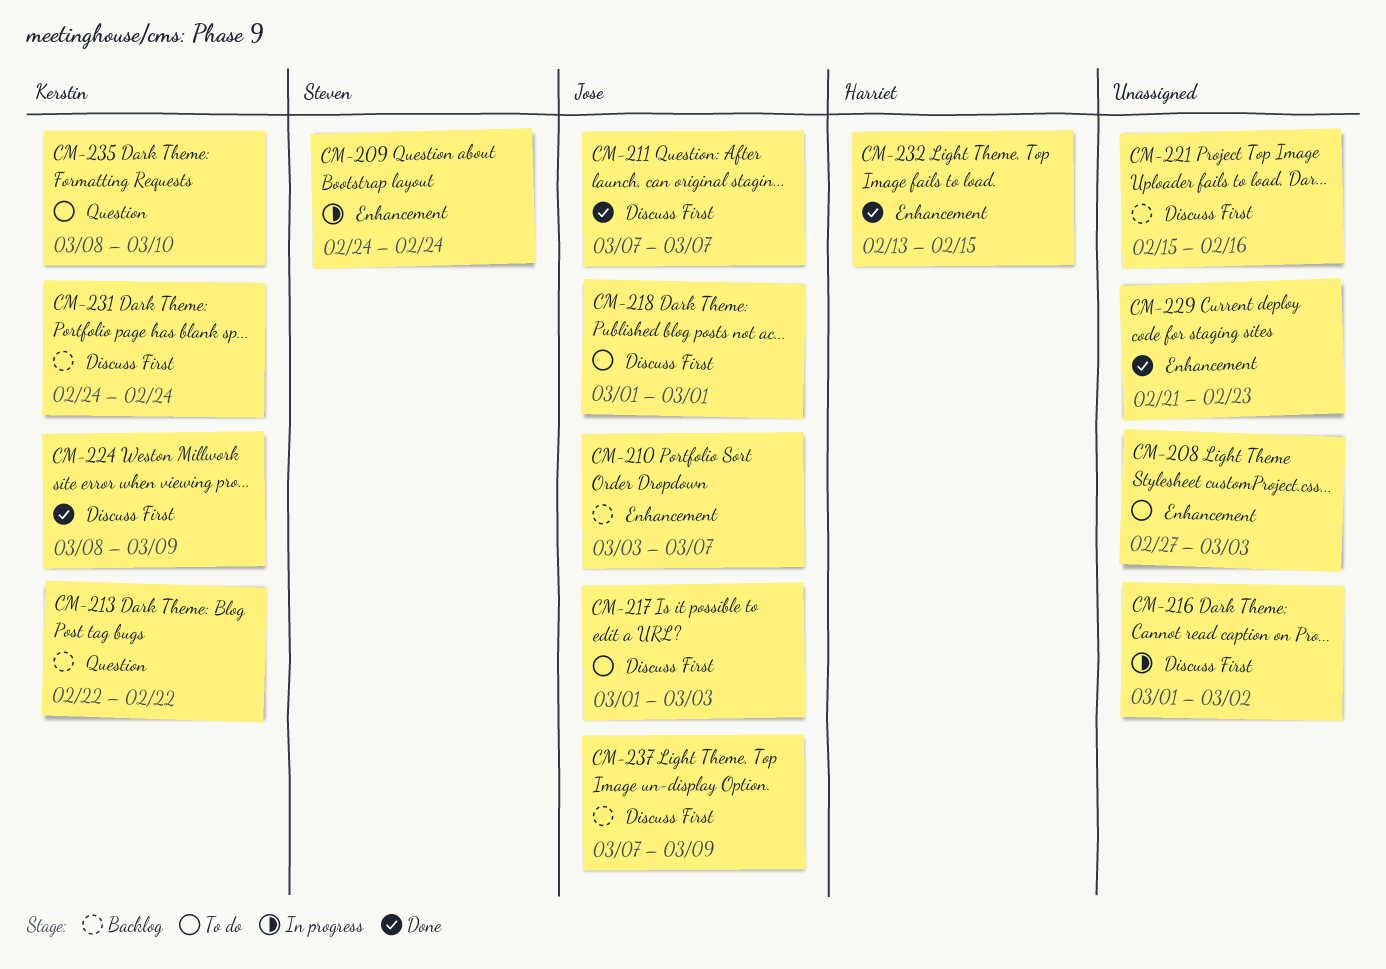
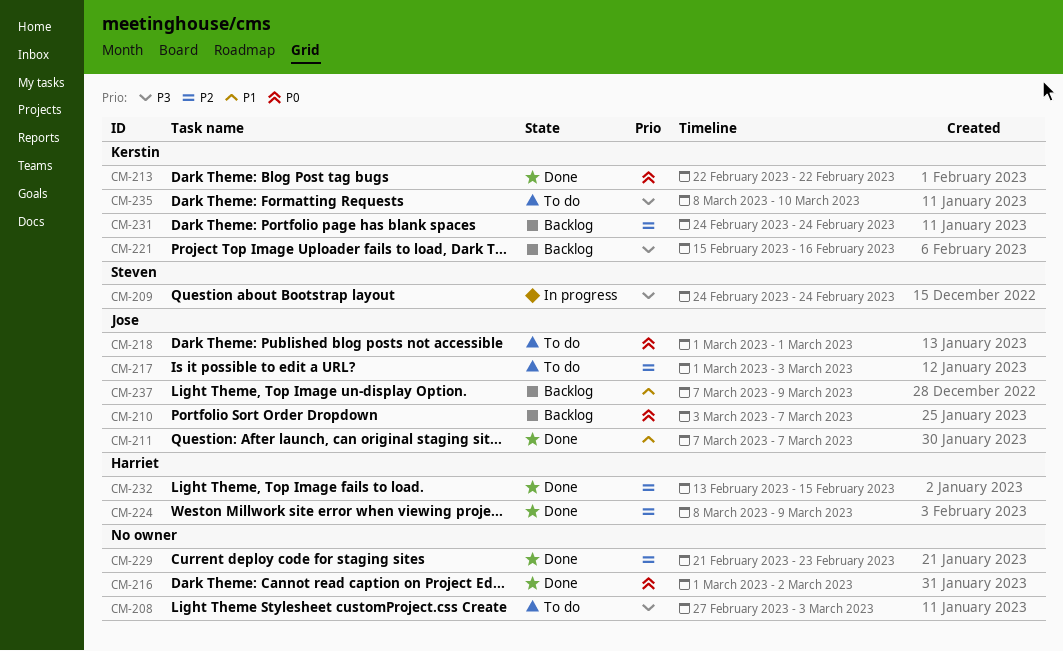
CM-213, status: Backlog -> Done
CM-216, status: In progress -> Done
CM-221, owner: none -> Kerstin
CM-224, owner: Kerstin -> Harriet

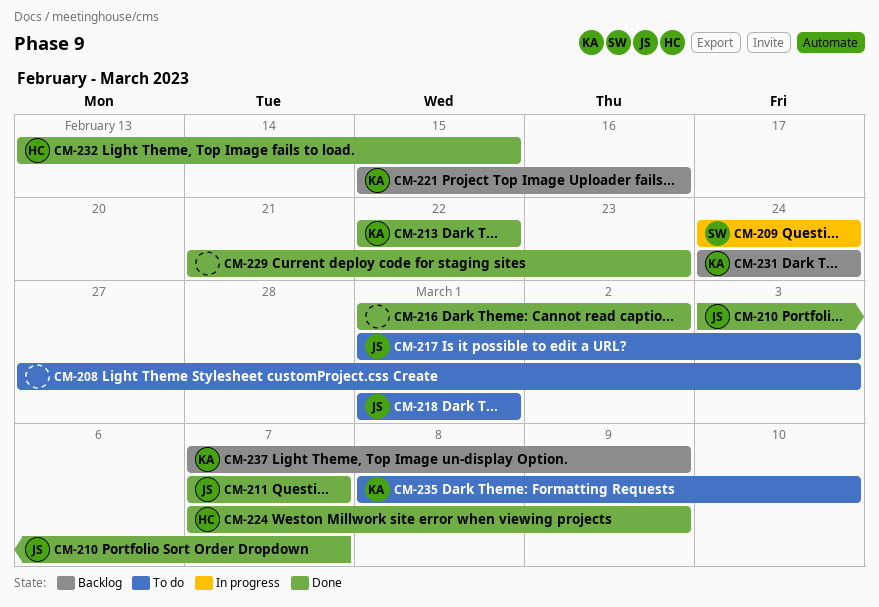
CM-210, status: Backlog -> Done
CM-224, start: Mar 8 -> Mar 7
CM-237, owner: Jose -> Kerstin

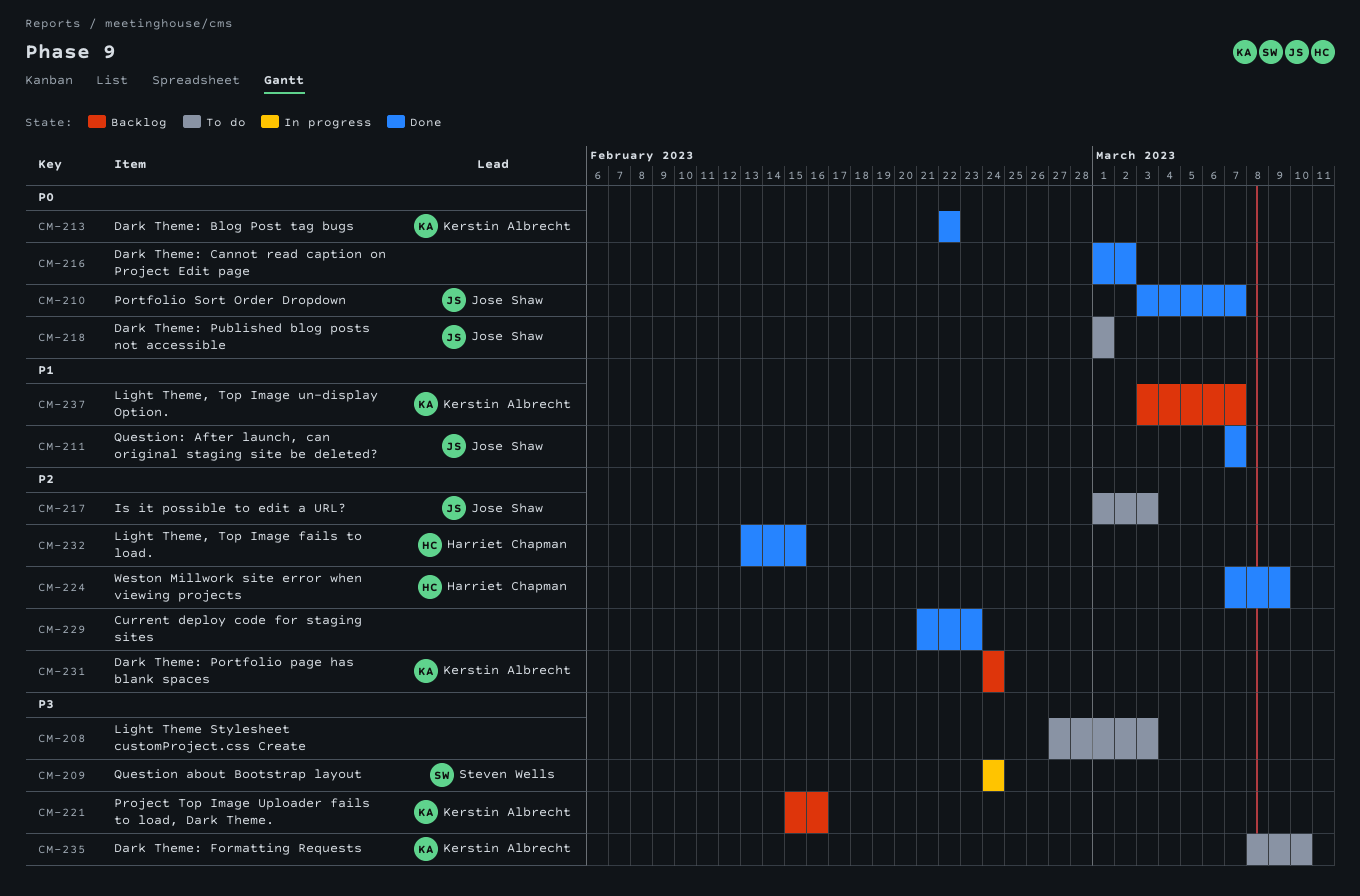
CM-237, start: Mar 7 -> Mar 3
CM-237, due: Mar 9 -> Mar 7

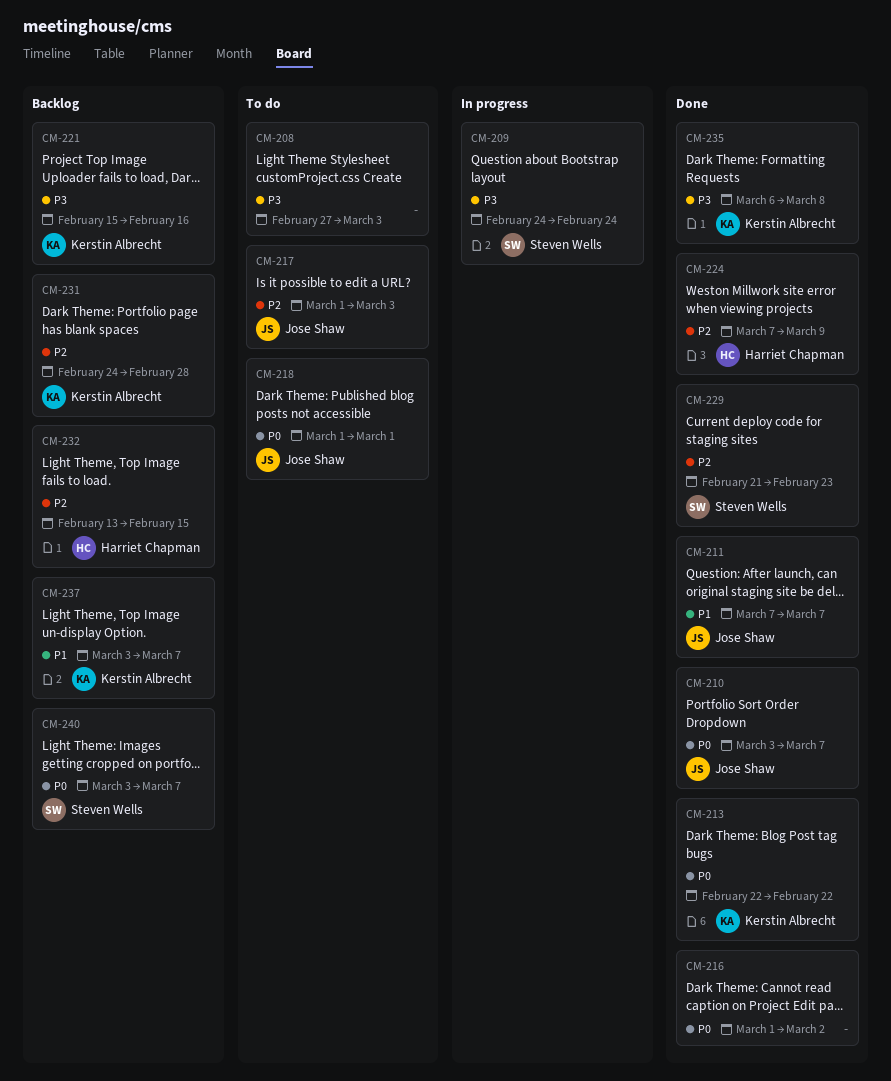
CM-229, owner: none -> Steven Wells
CM-231, due: Feb 24 -> Feb 28
CM-232, status: Done -> Backlog
CM-235, status: To do -> Done
CM-235, start: Mar 8 -> Mar 6
CM-235, due: Mar 10 -> Mar 8
CM-240: none -> present

